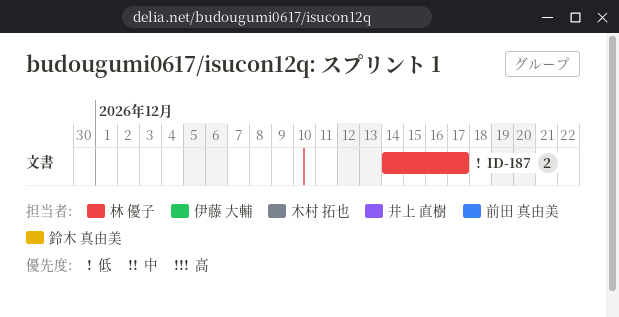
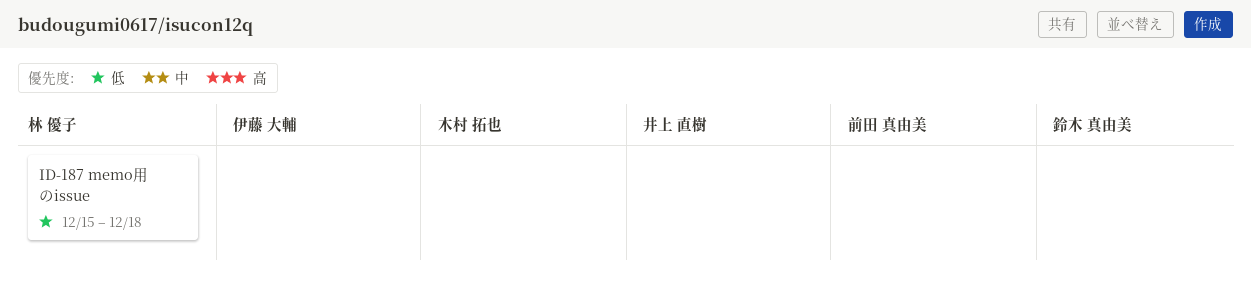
ID-187, start: Dec 14 -> Dec 15
ID-187, due: Dec 17 -> Dec 18

